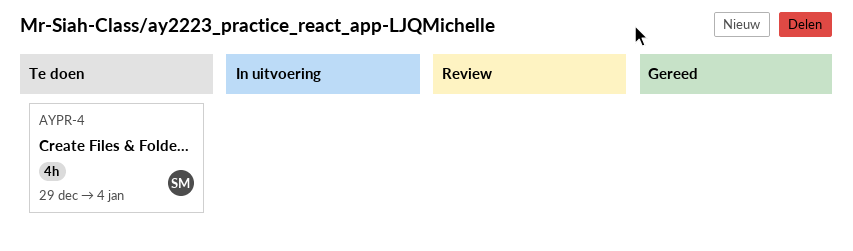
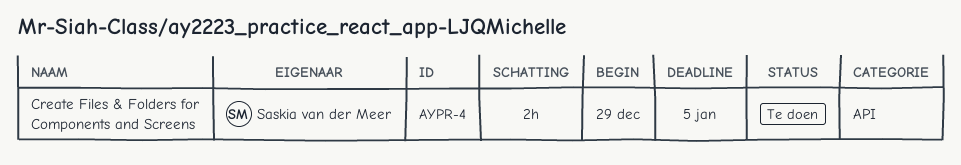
AYPR-4, estimate: 4h -> 2h
AYPR-4, due: Jan 4 -> Jan 5

